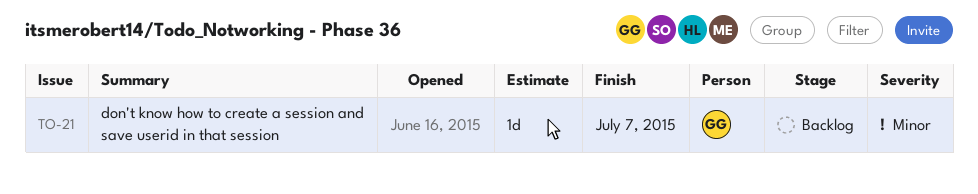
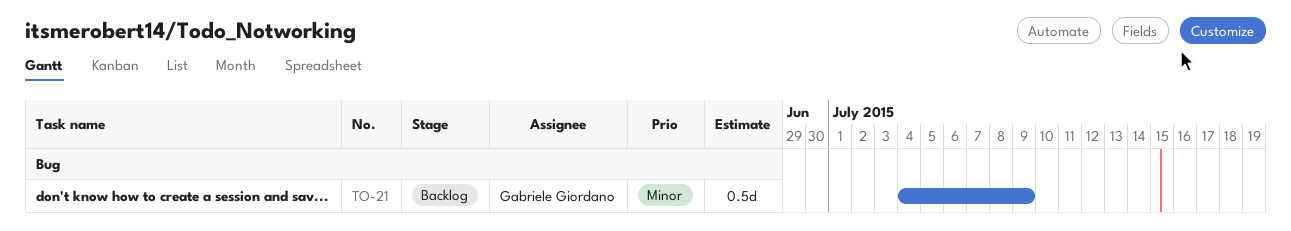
TO-21, estimate: 1d -> 0.5d
TO-21, due: Jul 7 -> Jul 9

